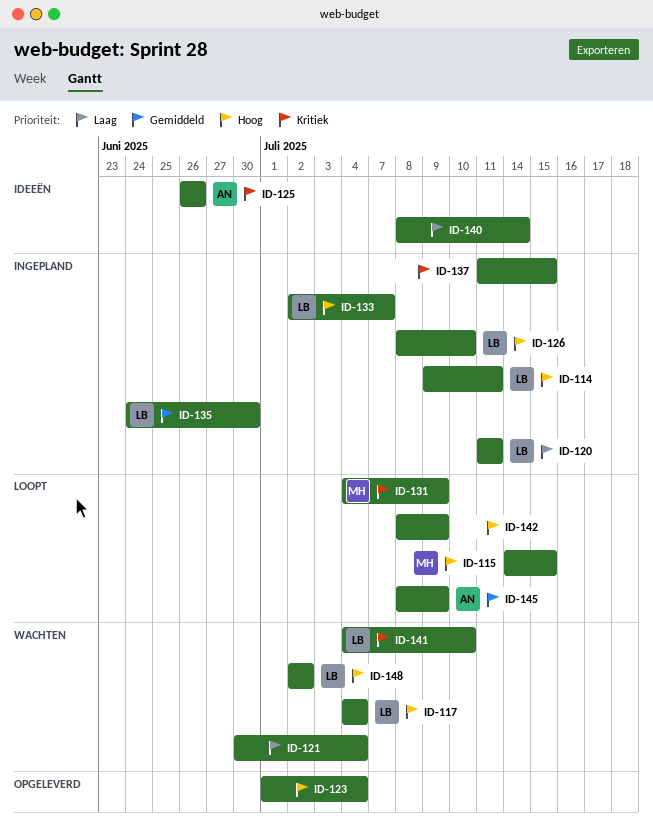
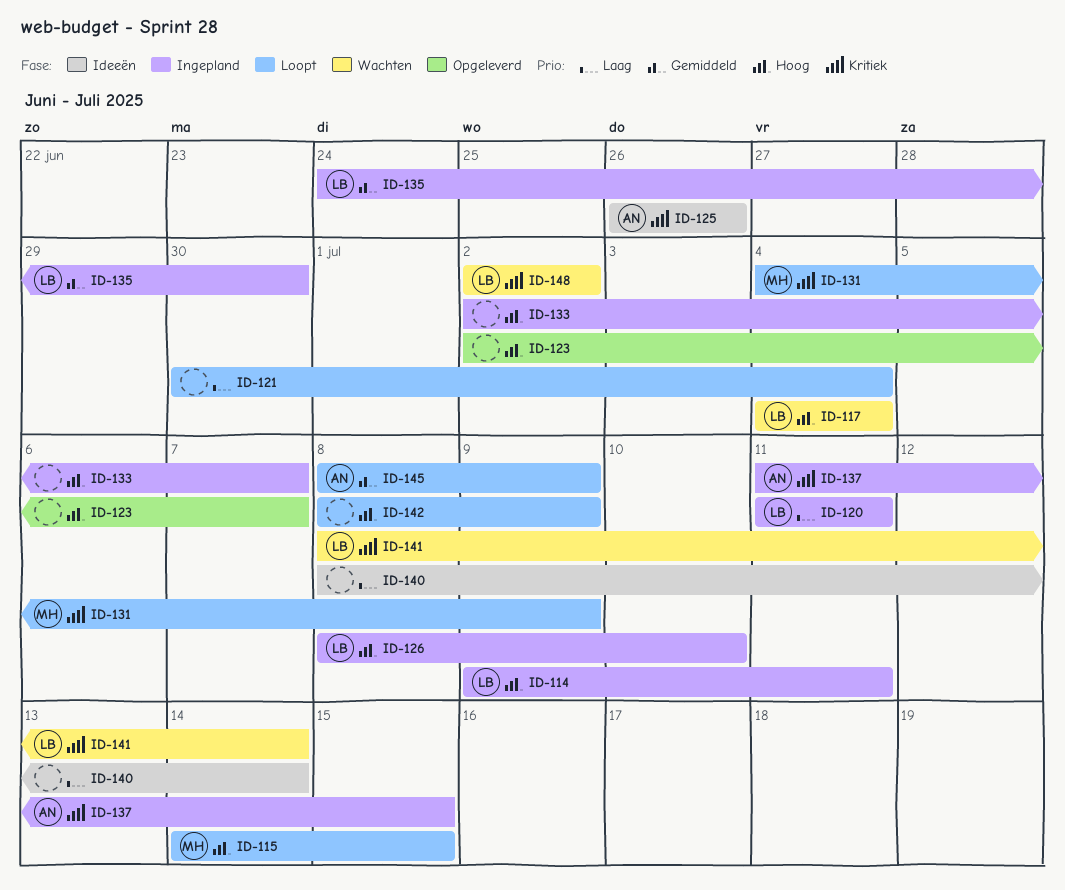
ID-121, status: Wachten -> Loopt
ID-123, start: Jul 1 -> Jul 2
ID-123, due: Jul 4 -> Jul 7
ID-133, owner: LB -> none
ID-137, owner: none -> AN
ID-141, start: Jul 4 -> Jul 8
ID-141, due: Jul 10 -> Jul 14
ID-148, priority: Hoog -> Kritiek

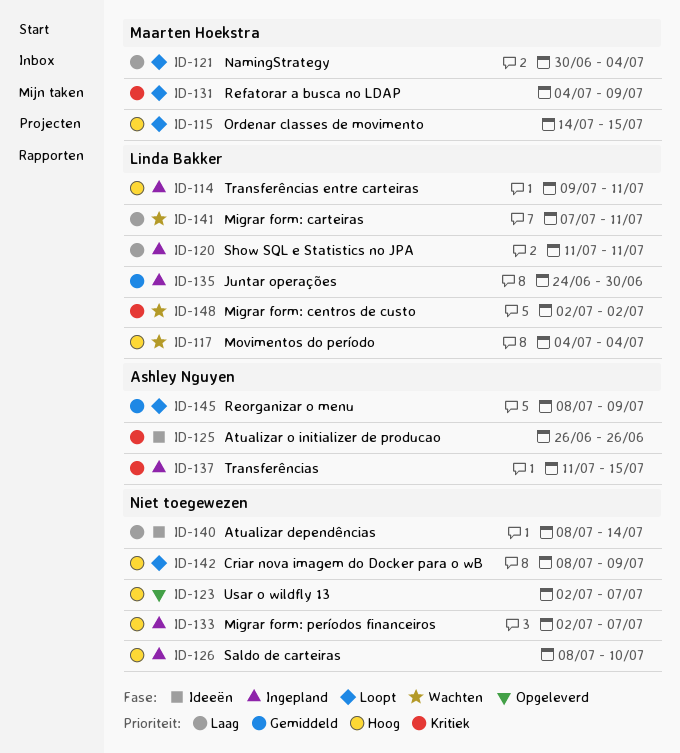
ID-121, owner: none -> Maarten Hoekstra
ID-126, owner: Linda Bakker -> none
ID-141, priority: Kritiek -> Laag
ID-141, start: Jul 8 -> Jul 7
ID-141, due: Jul 14 -> Jul 11

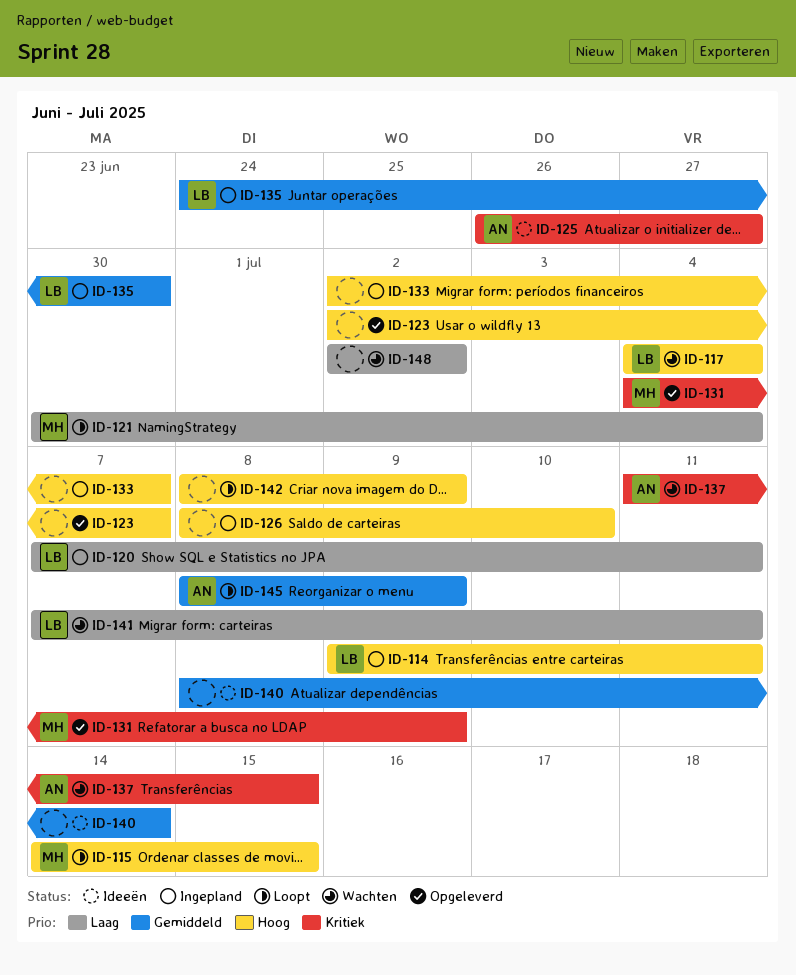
ID-120, start: Jul 11 -> Jul 7
ID-125, due: Jun 26 -> Jun 27
ID-131, status: Loopt -> Opgeleverd
ID-137, status: Ingepland -> Wachten
ID-140, priority: Laag -> Gemiddeld
ID-148, owner: Linda Bakker -> none
ID-148, priority: Kritiek -> Laag

